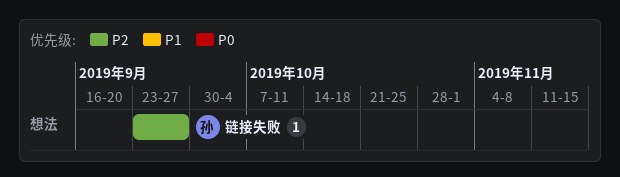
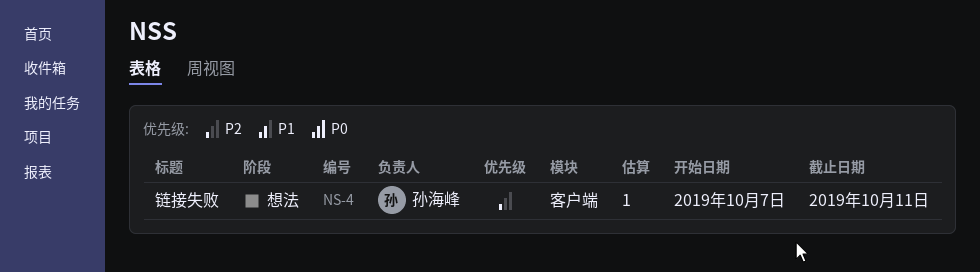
链接失败, start: Sep 23 -> Oct 7
链接失败, due: Sep 27 -> Oct 11

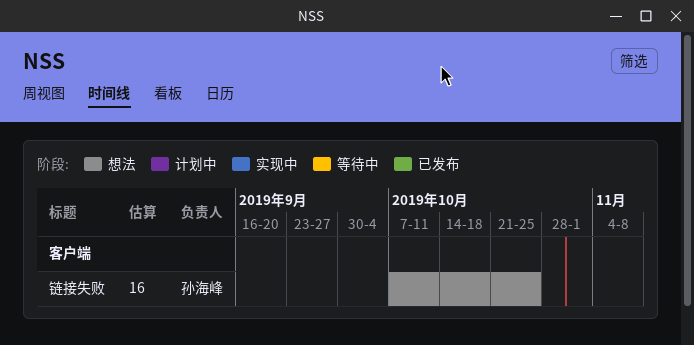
链接失败, estimate: 1 -> 16
链接失败, due: Oct 11 -> Oct 25

